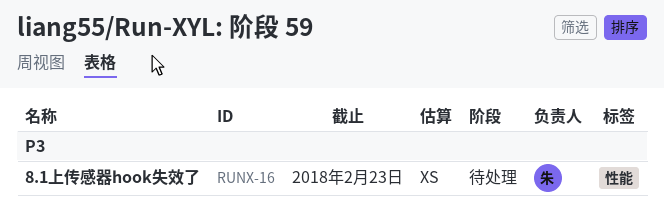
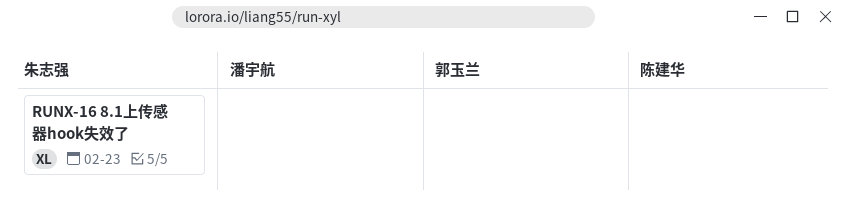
RUNX-16, estimate: XS -> XL

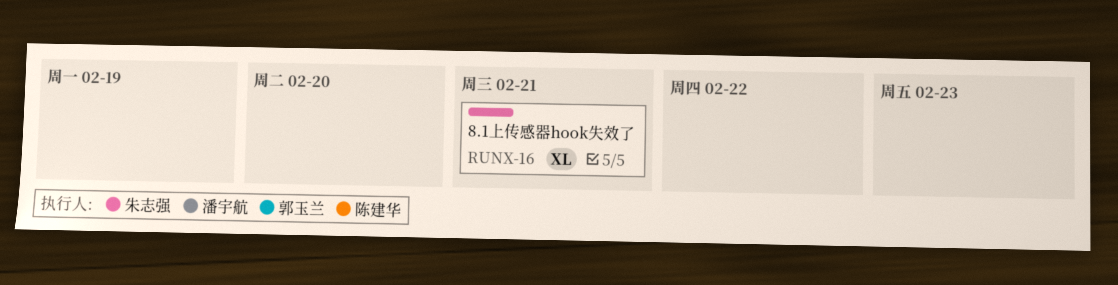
RUNX-16, due: Feb 23 -> Feb 21

